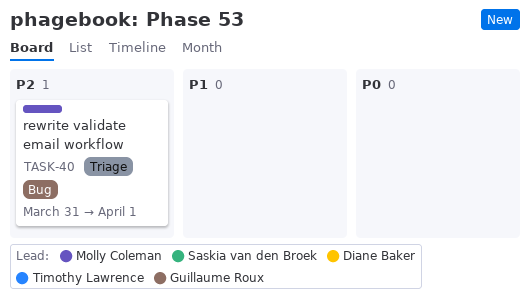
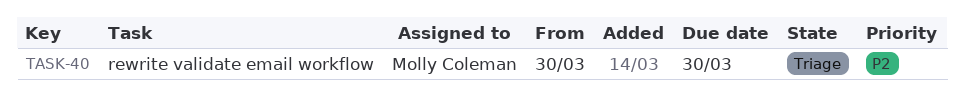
TASK-40, start: Mar 31 -> Mar 30
TASK-40, due: Apr 1 -> Mar 30

